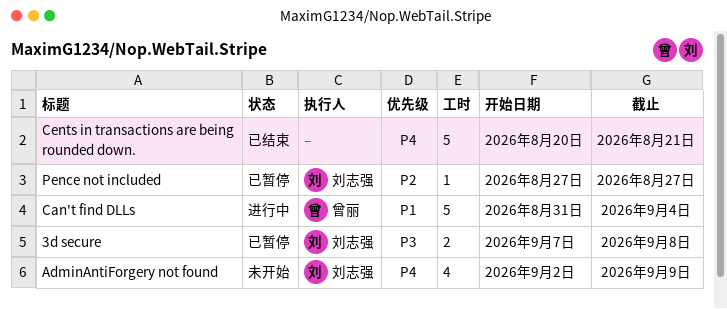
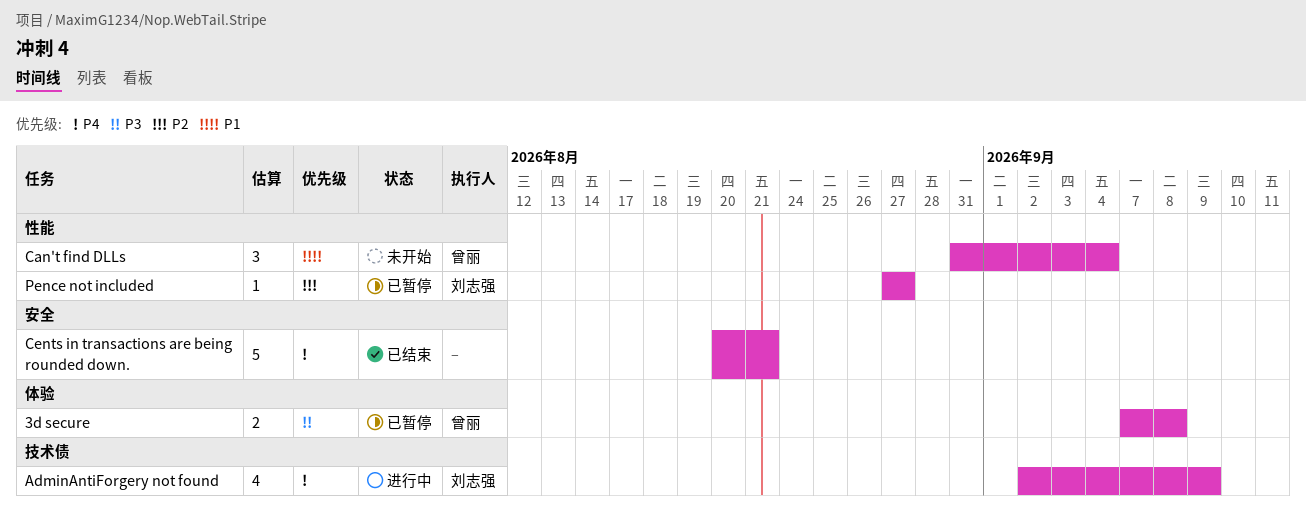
3d secure, owner: 刘志强 -> 曾丽
AdminAntiForgery not found, status: 未开始 -> 进行中
Can't find DLLs, status: 进行中 -> 未开始
Can't find DLLs, estimate: 5 -> 3

